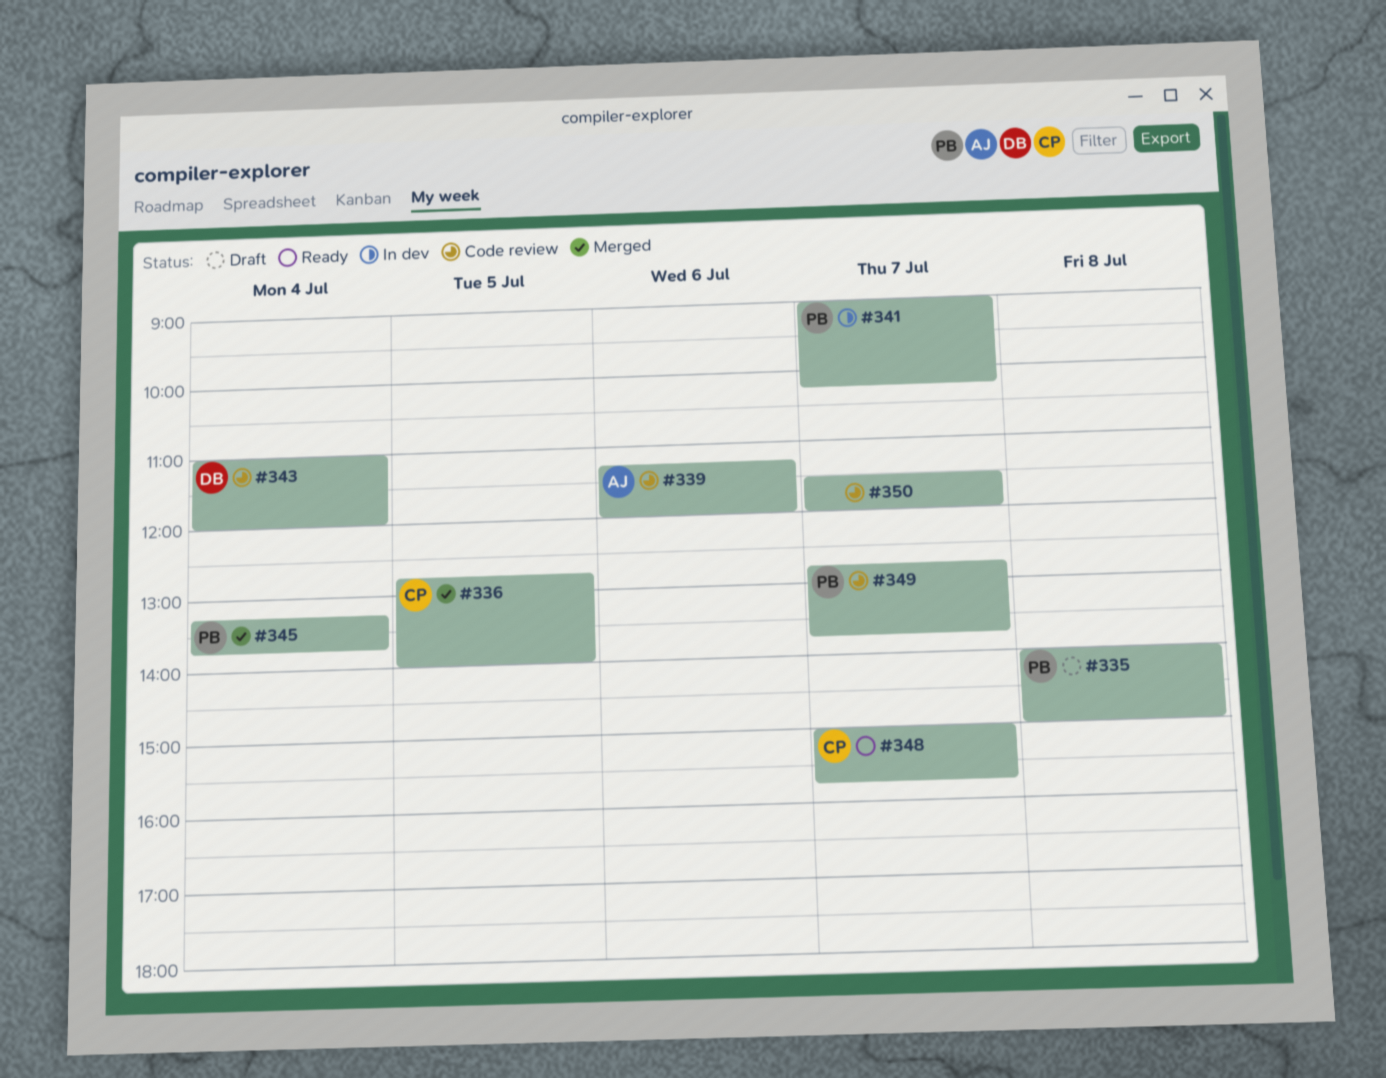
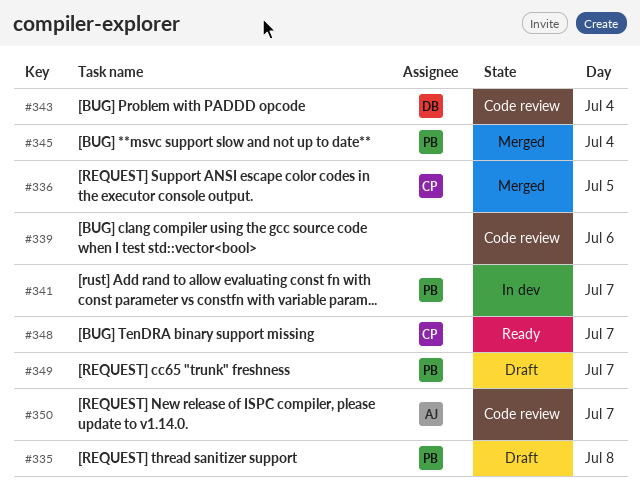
#339, owner: AJ -> none
#349, status: Code review -> Draft
#350, owner: none -> AJ

